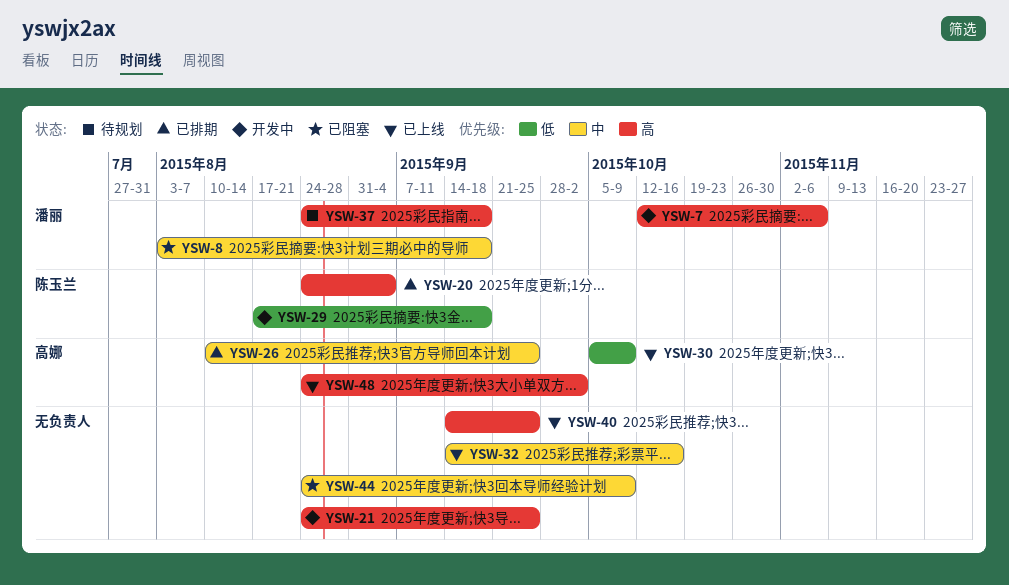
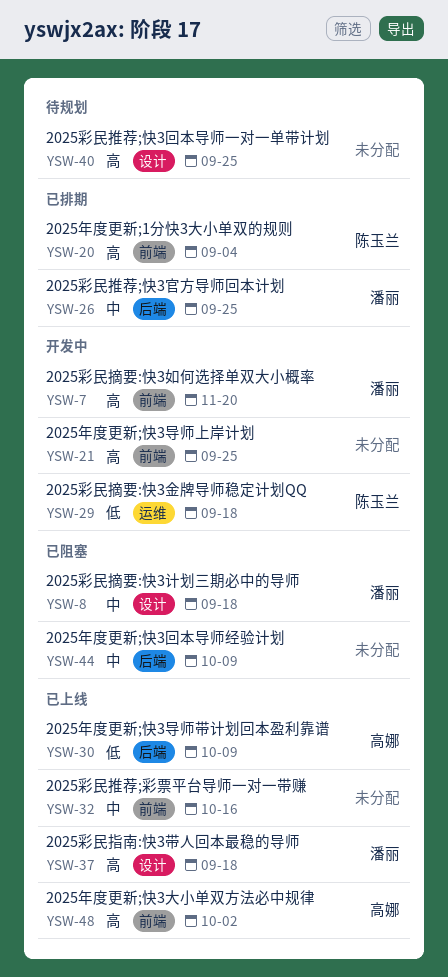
YSW-7, due: Nov 6 -> Nov 20
YSW-26, owner: 高娜 -> 潘丽
YSW-37, status: 待规划 -> 已上线
YSW-40, status: 已上线 -> 待规划

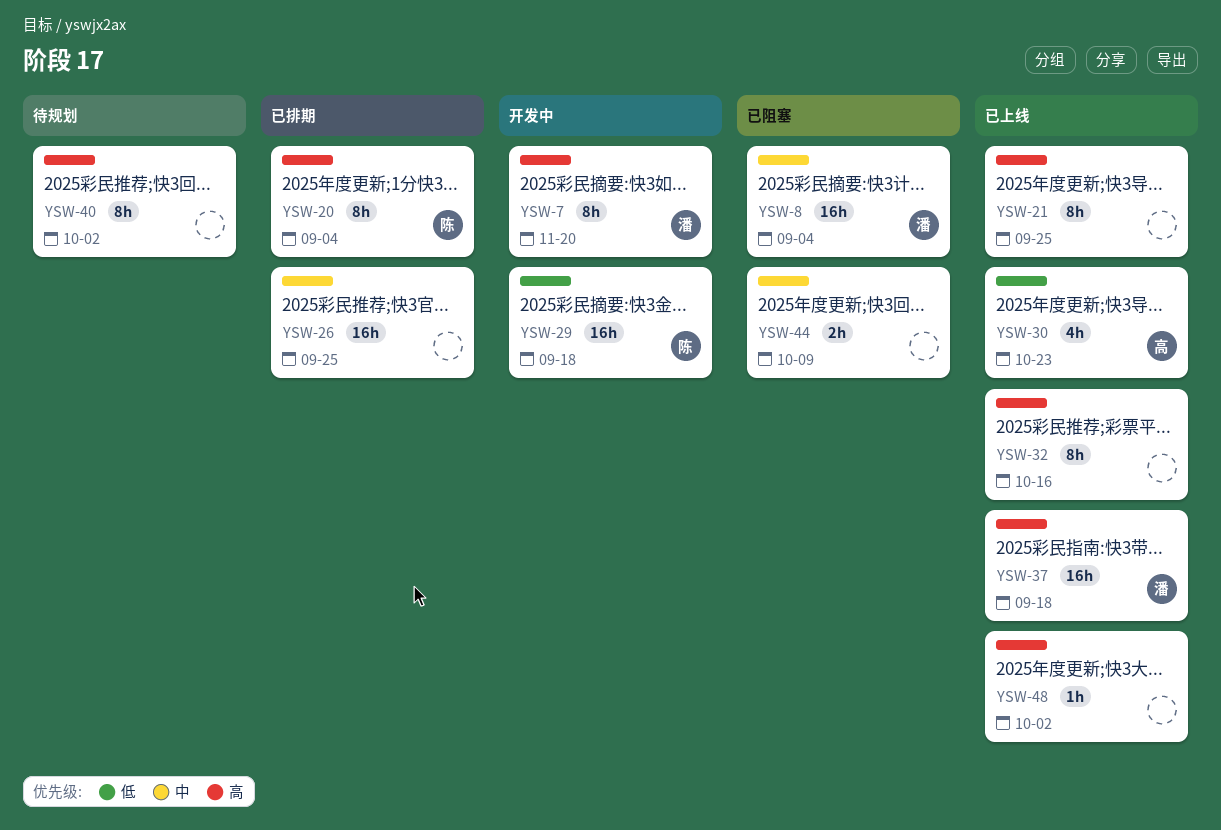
YSW-8, due: Sep 18 -> Sep 4
YSW-21, status: 开发中 -> 已上线
YSW-26, owner: 潘丽 -> none
YSW-30, due: Oct 9 -> Oct 23
YSW-32, priority: 中 -> 高
YSW-40, due: Sep 25 -> Oct 2
YSW-48, owner: 高娜 -> none

